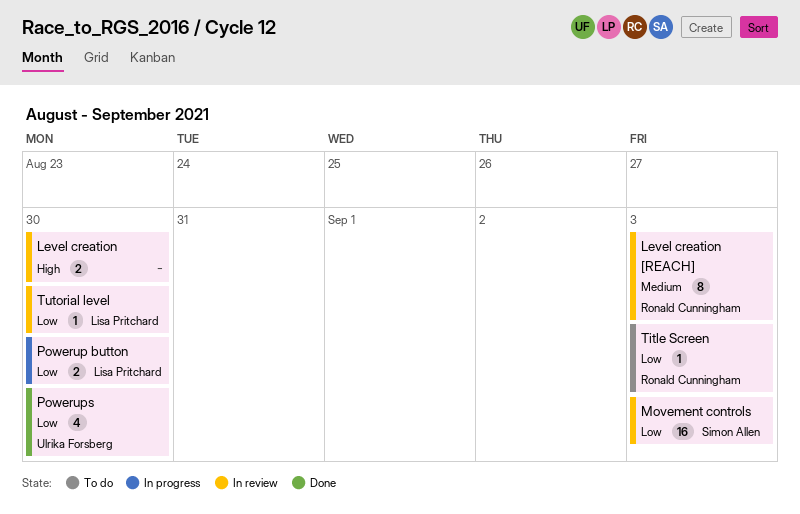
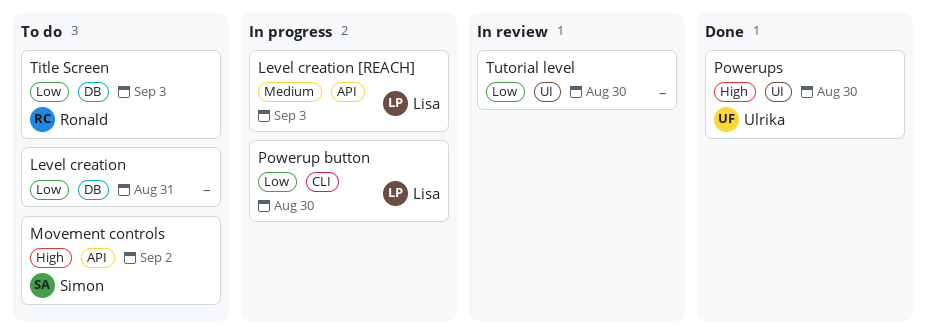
Level creation, status: In review -> To do
Level creation, priority: High -> Low
Level creation, due: Aug 30 -> Aug 31
Level creation [REACH], status: In review -> In progress
Level creation [REACH], owner: Ronald Cunningham -> Lisa Pritchard
Movement controls, status: In review -> To do
Movement controls, priority: Low -> High
Movement controls, due: Sep 3 -> Sep 2
Powerups, priority: Low -> High
Tutorial level, owner: Lisa Pritchard -> none

